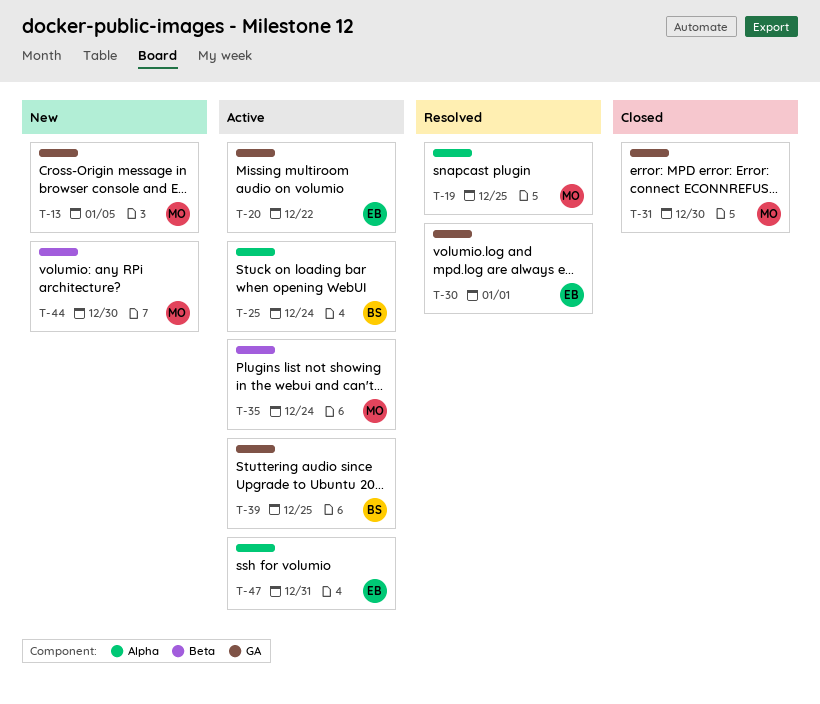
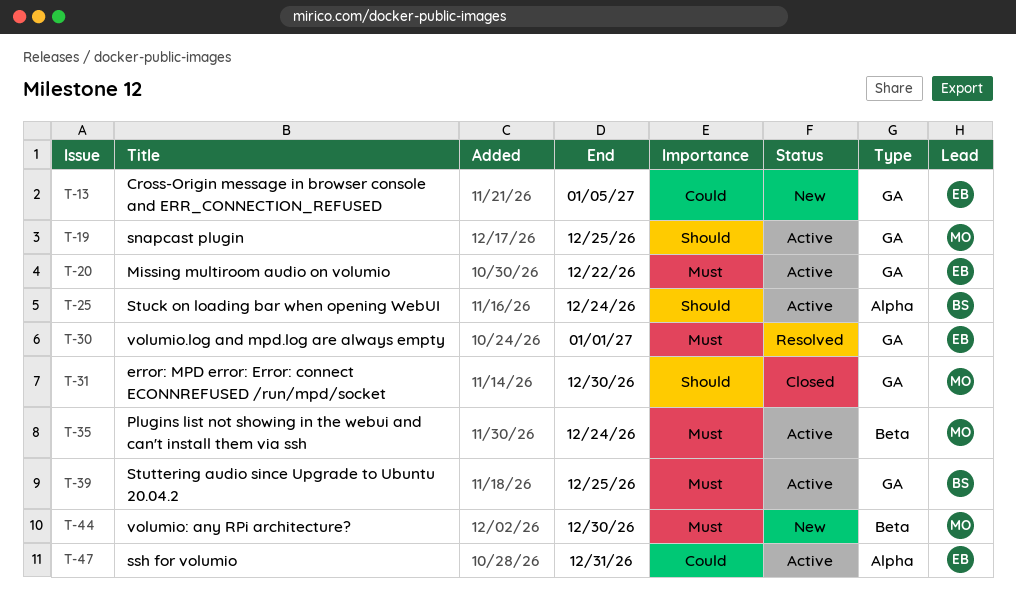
T-13, owner: MO -> EB
T-19, status: Resolved -> Active
T-19, label: Alpha -> GA

